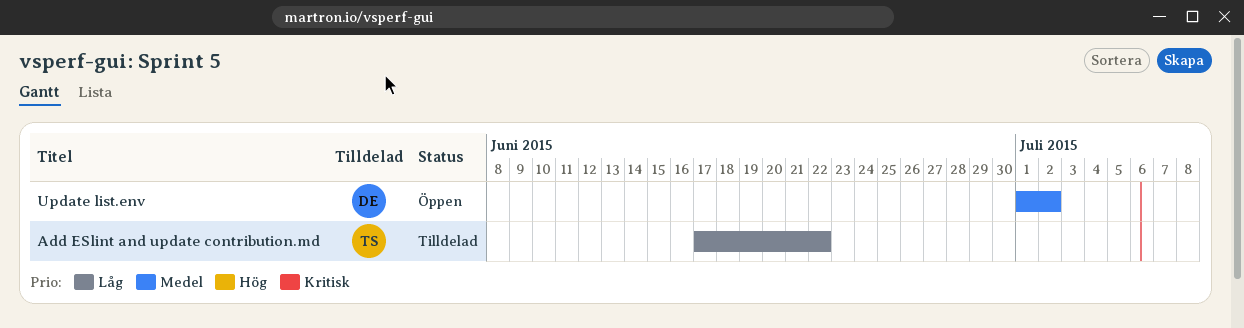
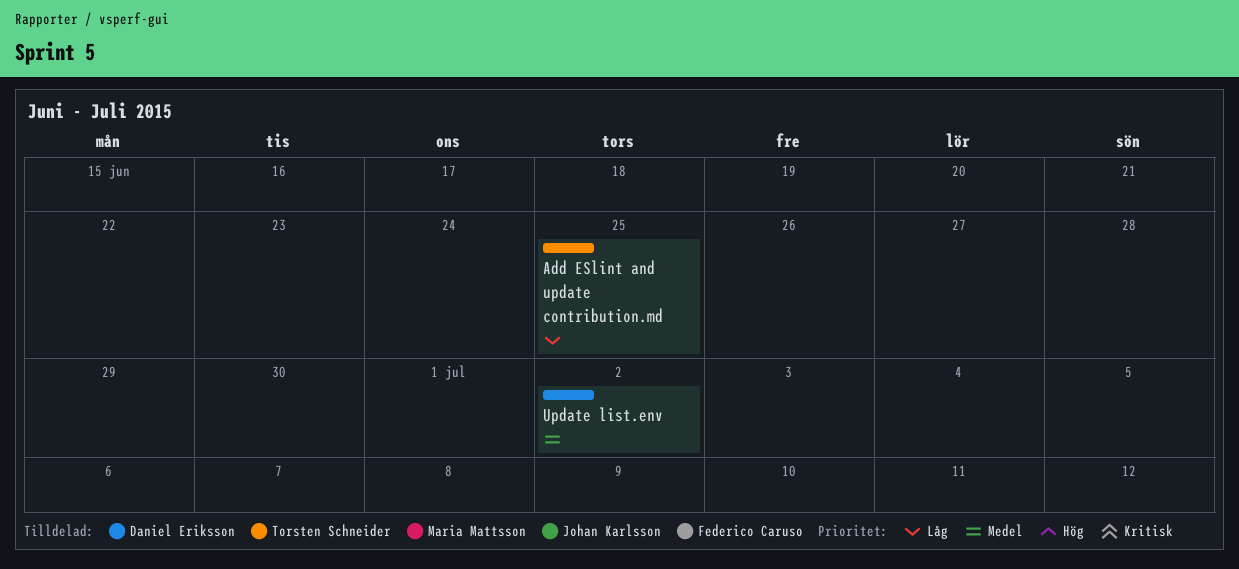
Add ESlint and update contribution.md, due: Jun 22 -> Jun 25

